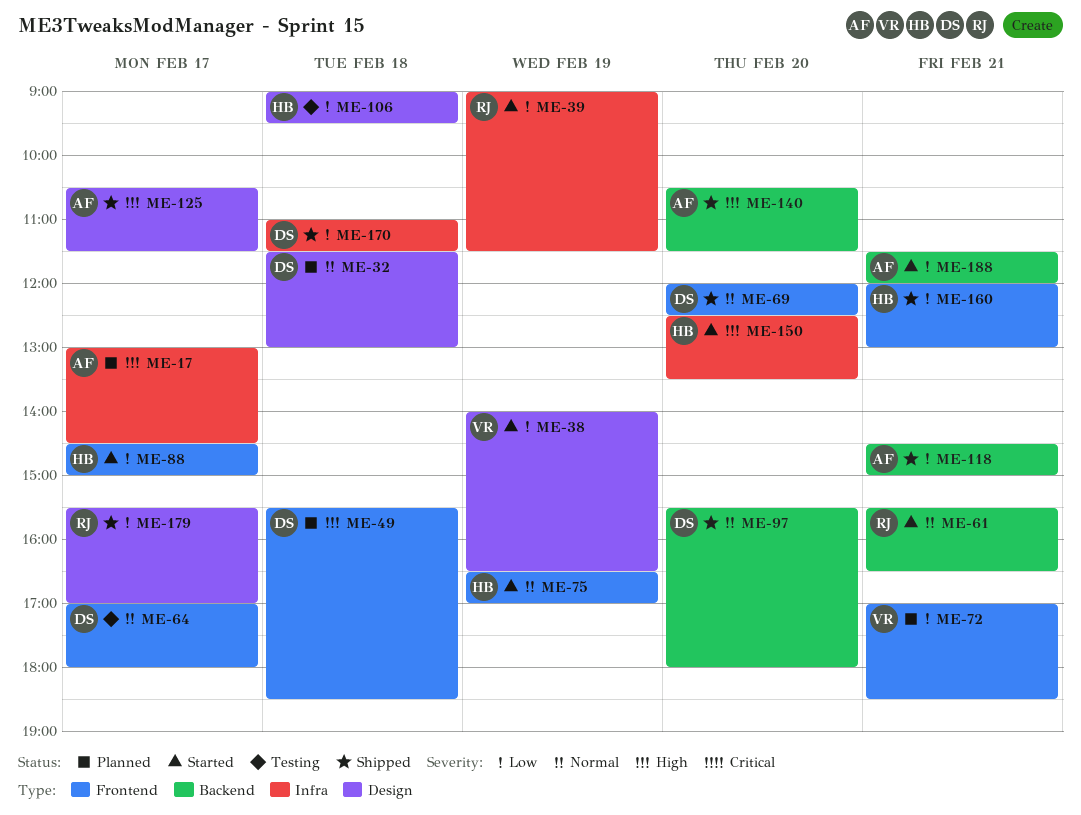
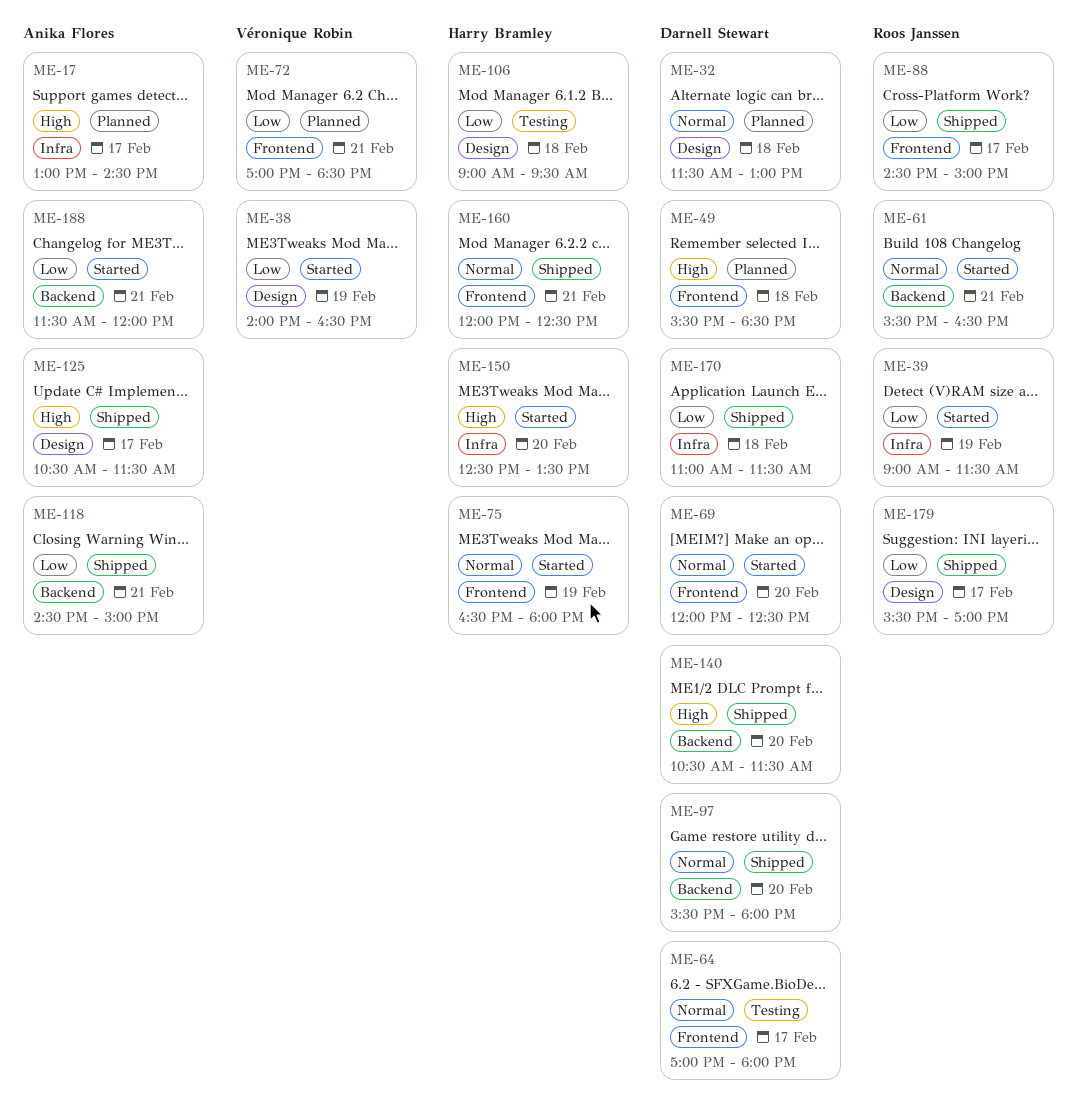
ME-69, status: Shipped -> Started
ME-75, ends: 17:00 -> 18:00
ME-88, status: Started -> Shipped
ME-88, owner: Harry Bramley -> Roos Janssen
ME-140, owner: Anika Flores -> Darnell Stewart
ME-160, priority: Low -> Normal
ME-160, ends: 13:00 -> 12:30

